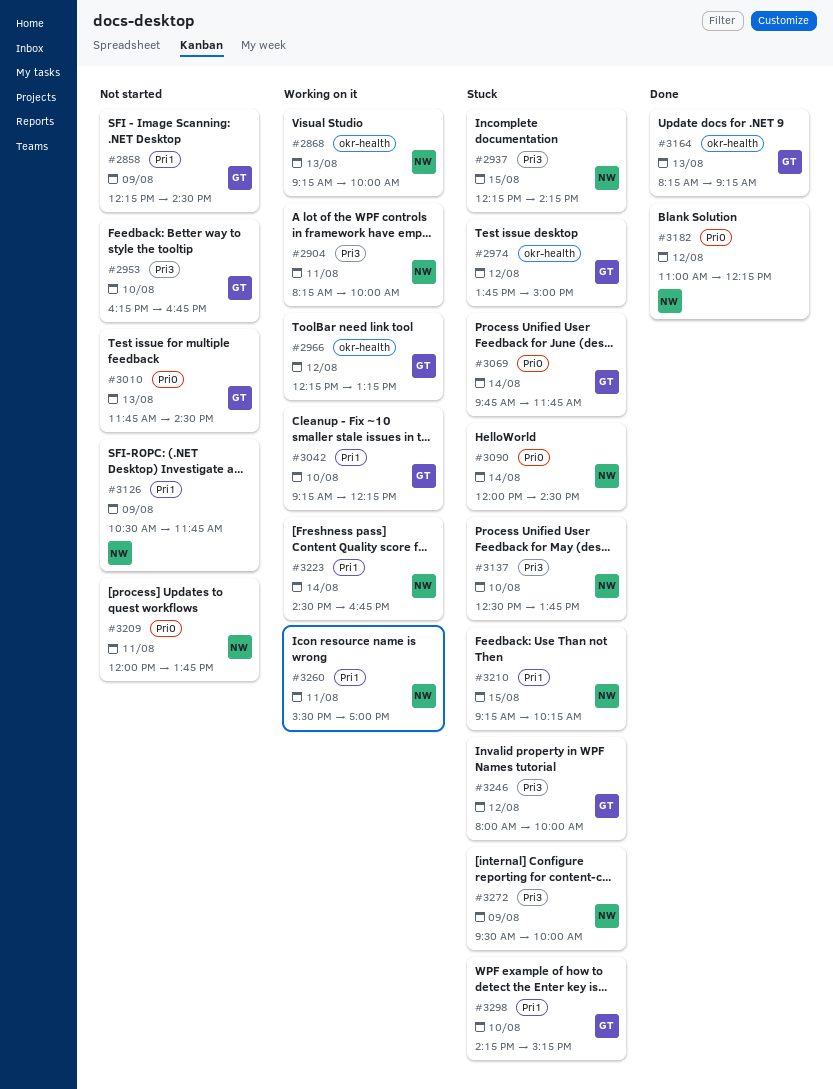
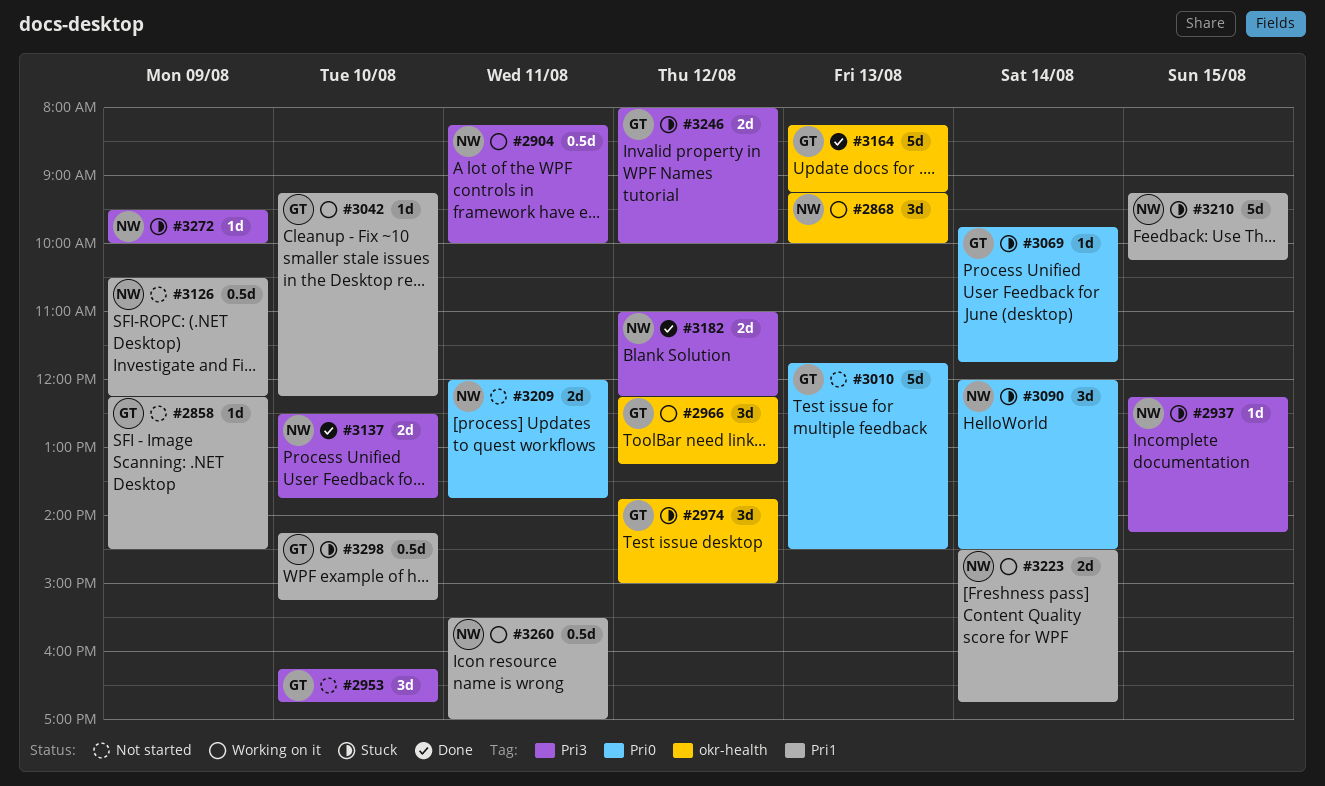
#3126, ends: 11:45 -> 12:15
#3137, status: Stuck -> Done
#3182, label: Pri0 -> Pri3

